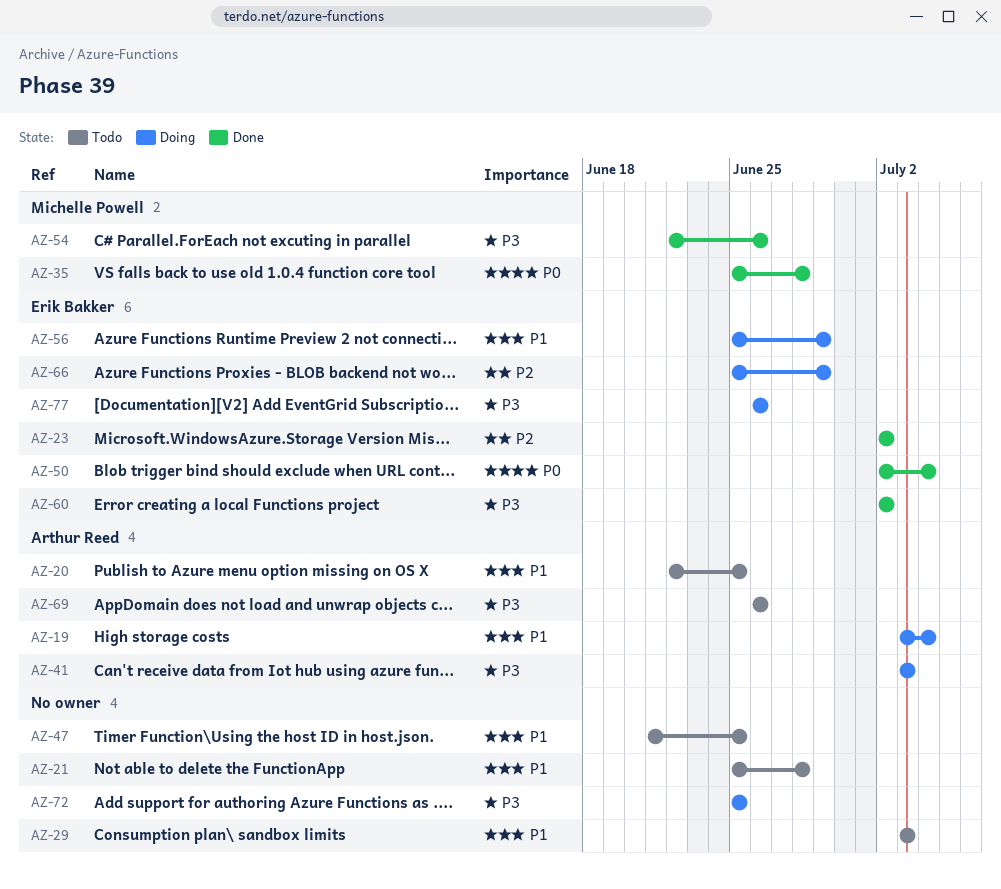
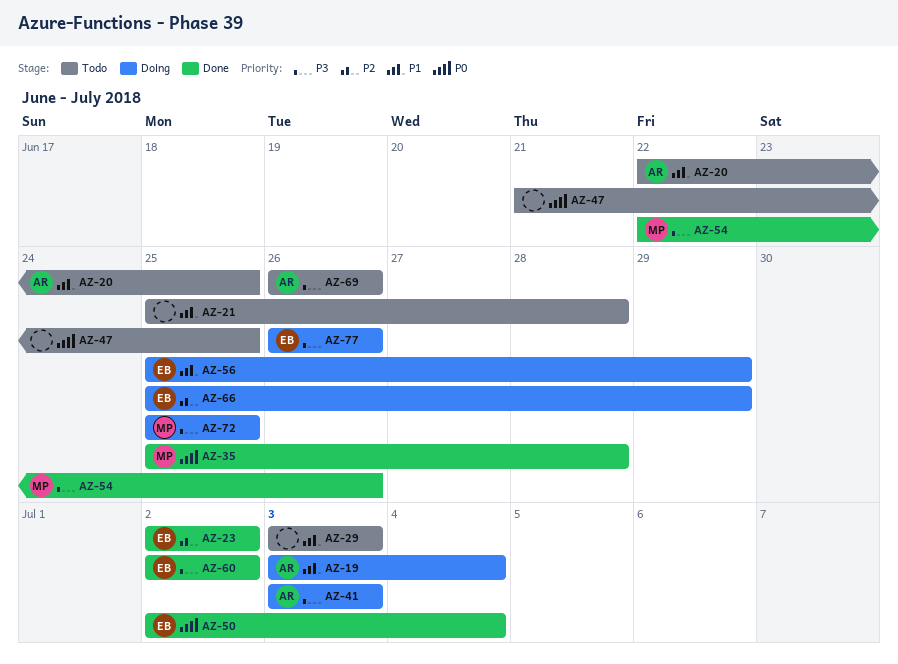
AZ-47, priority: P1 -> P0
AZ-72, owner: none -> Michelle Powell

